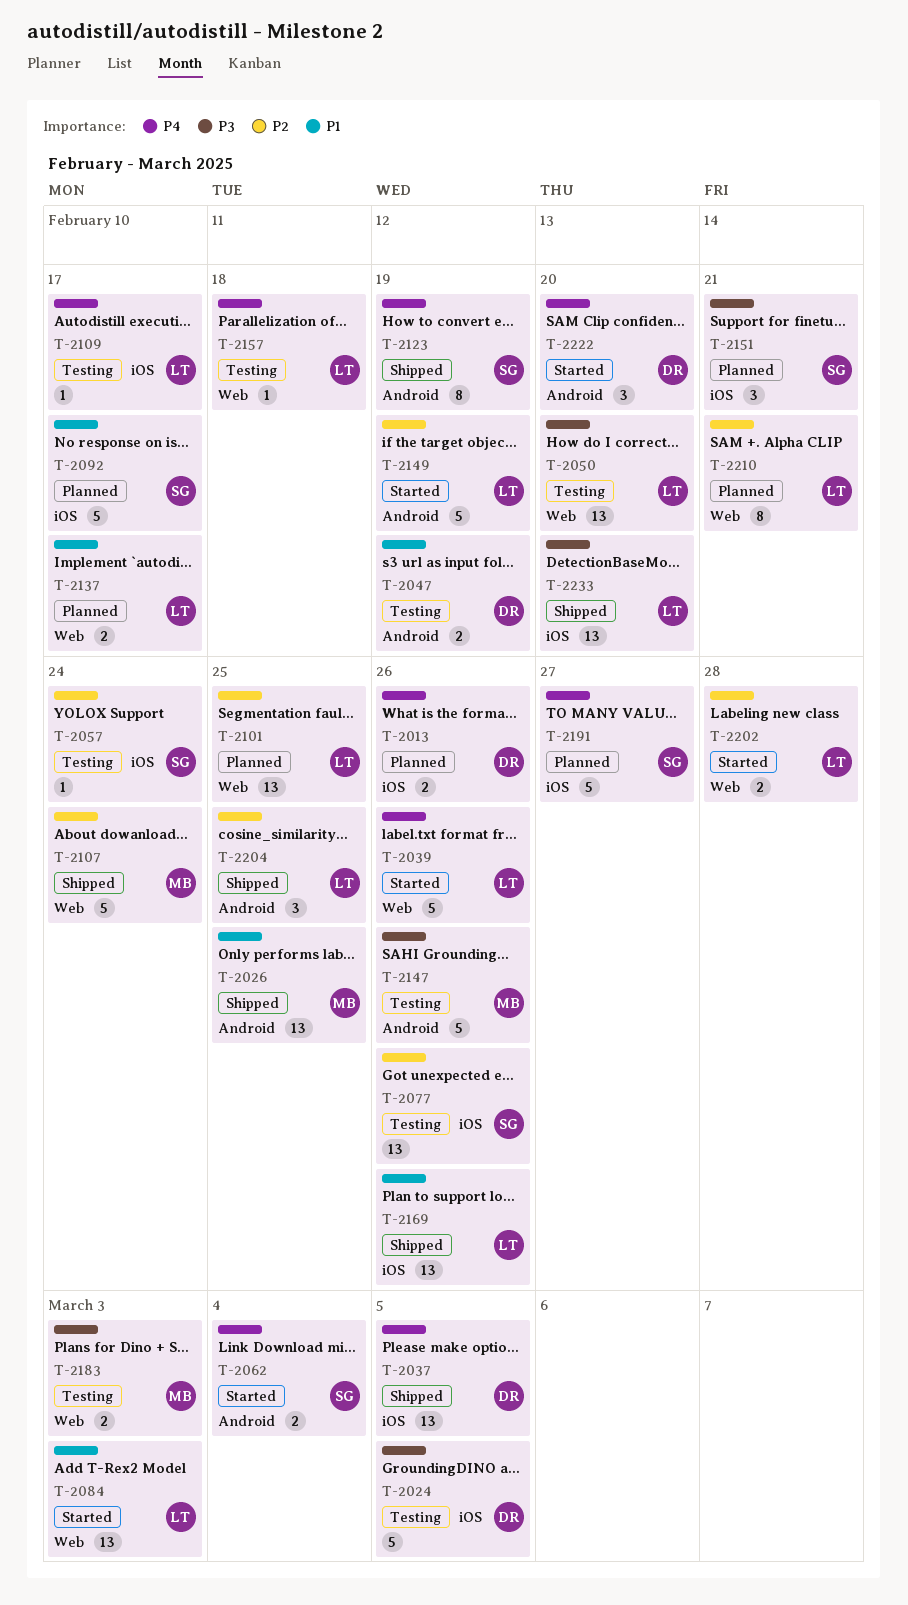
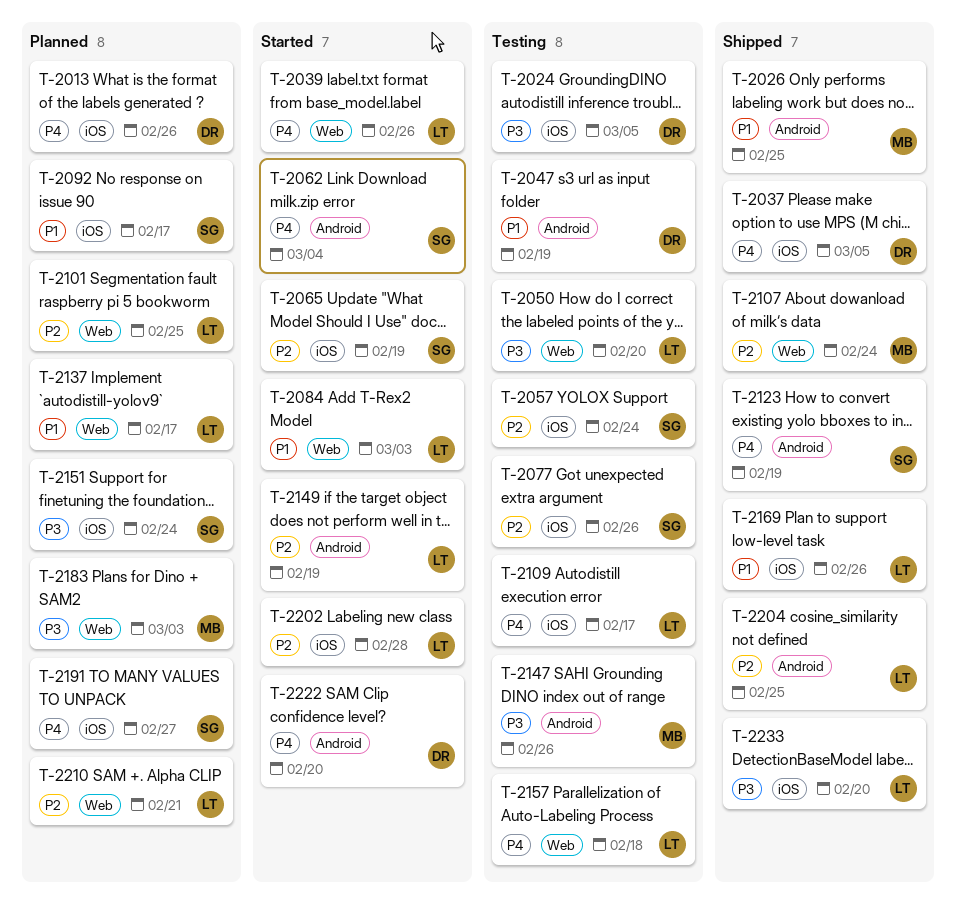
T-2065: none -> present
T-2151, due: Feb 21 -> Feb 24
T-2183, status: Testing -> Planned
T-2202, label: Web -> iOS

